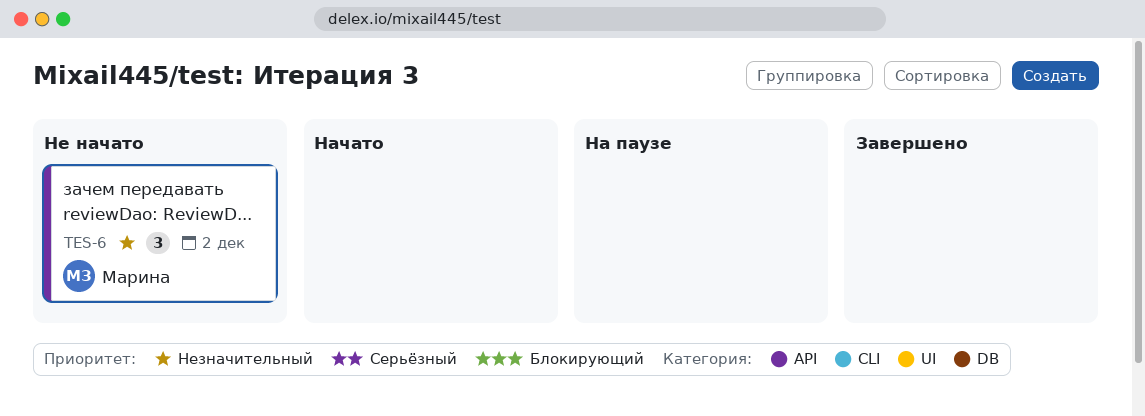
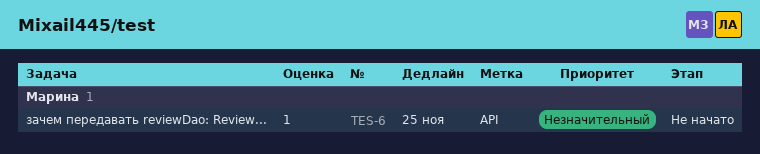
TES-6, estimate: 3 -> 1
TES-6, due: Dec 2 -> Nov 25

